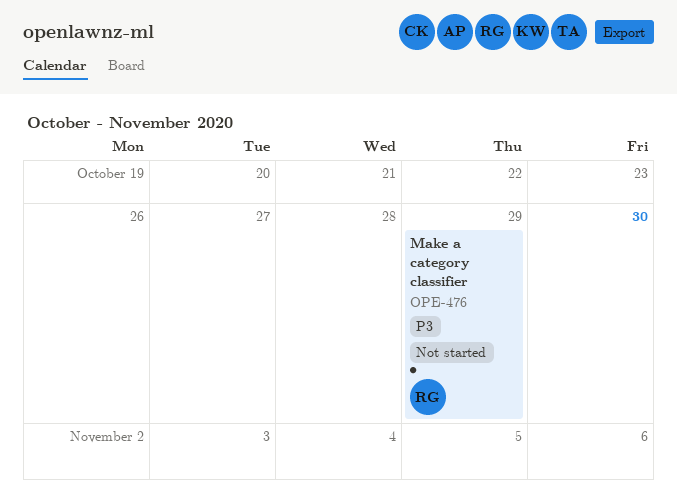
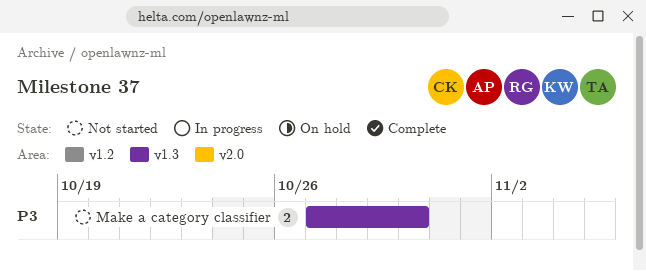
Make a category classifier, estimate: 1 -> 2
Make a category classifier, due: Oct 29 -> Oct 30

